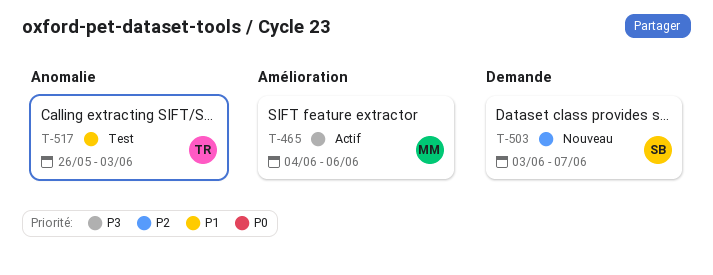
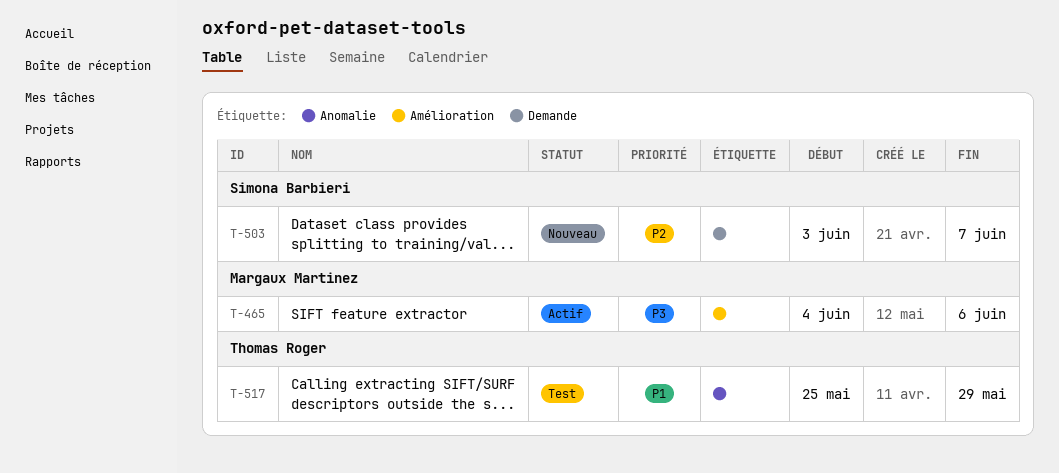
T-517, start: May 26 -> May 25
T-517, due: Jun 3 -> May 29

